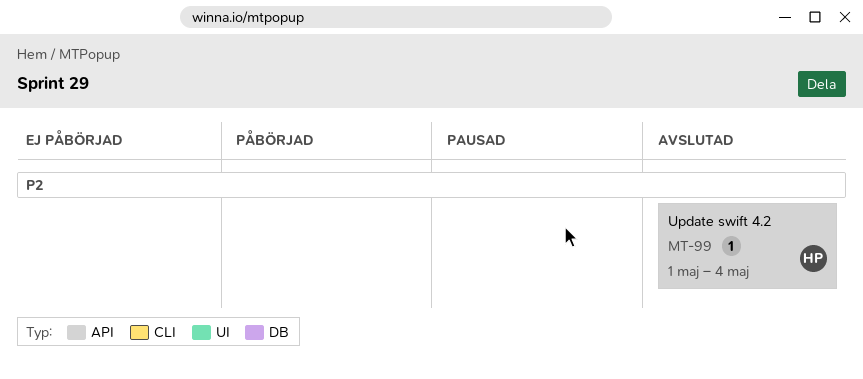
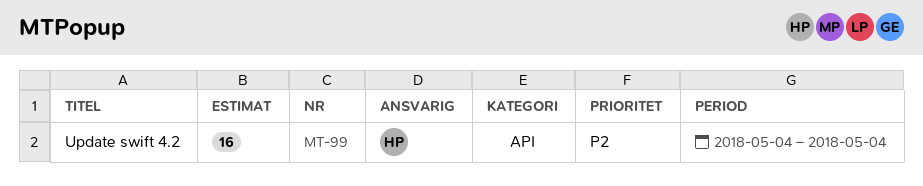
MT-99, estimate: 1 -> 16
MT-99, start: May 1 -> May 4

